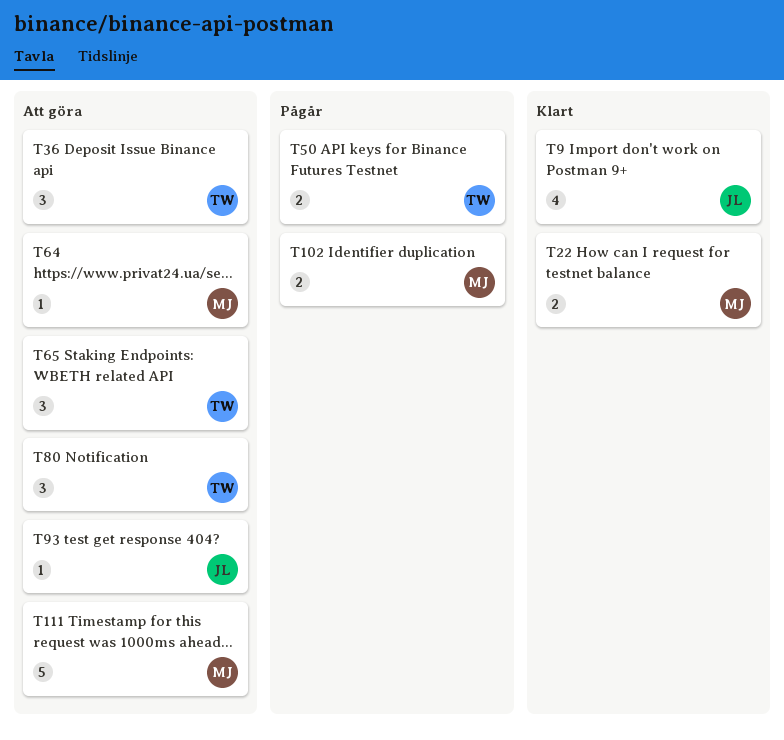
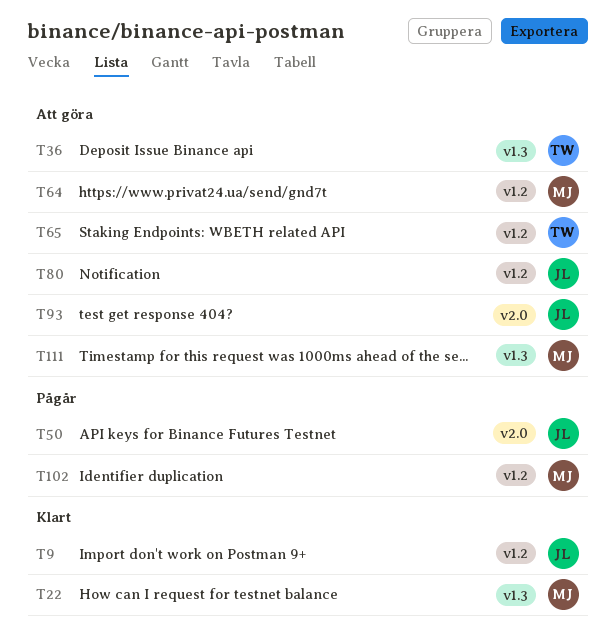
T50, owner: TW -> JL
T80, owner: TW -> JL

